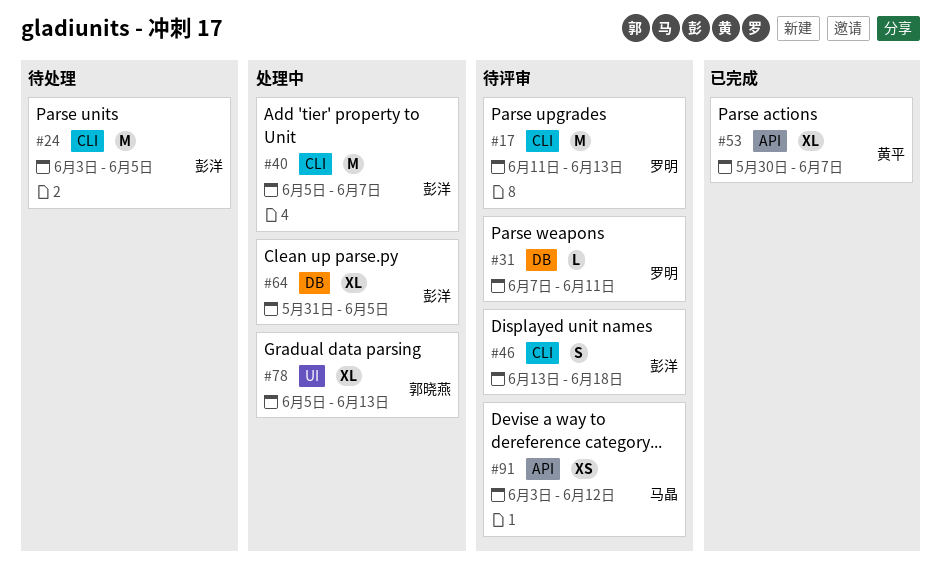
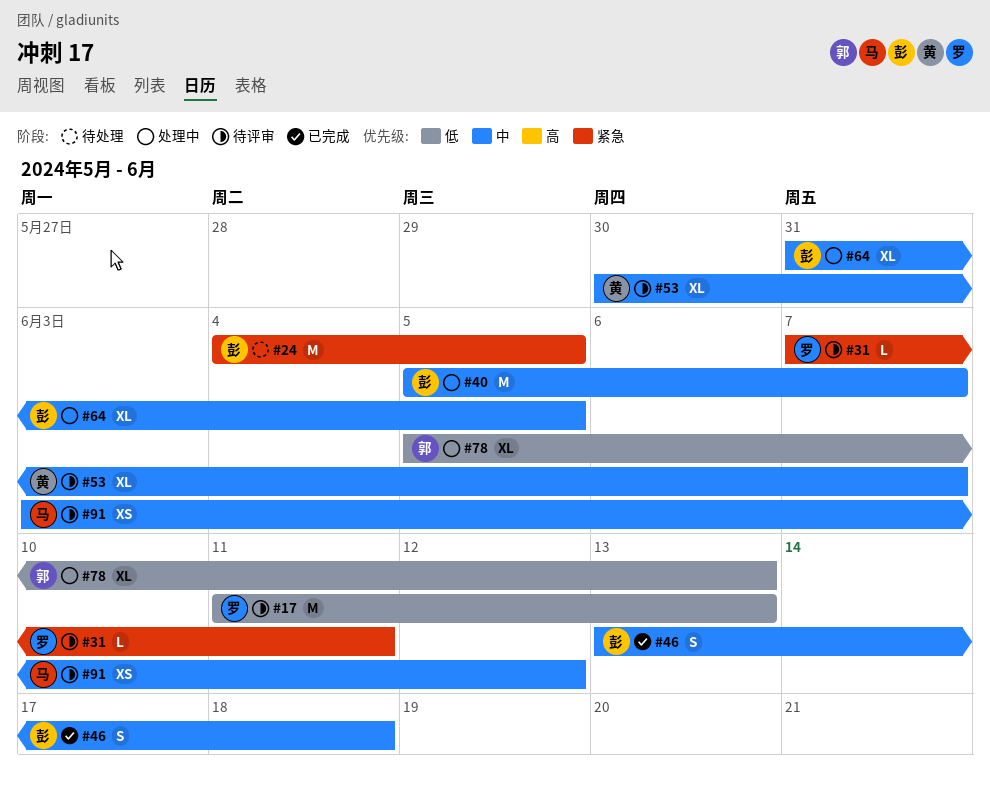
#24, start: Jun 3 -> Jun 4
#46, status: 待评审 -> 已完成
#53, status: 已完成 -> 待评审

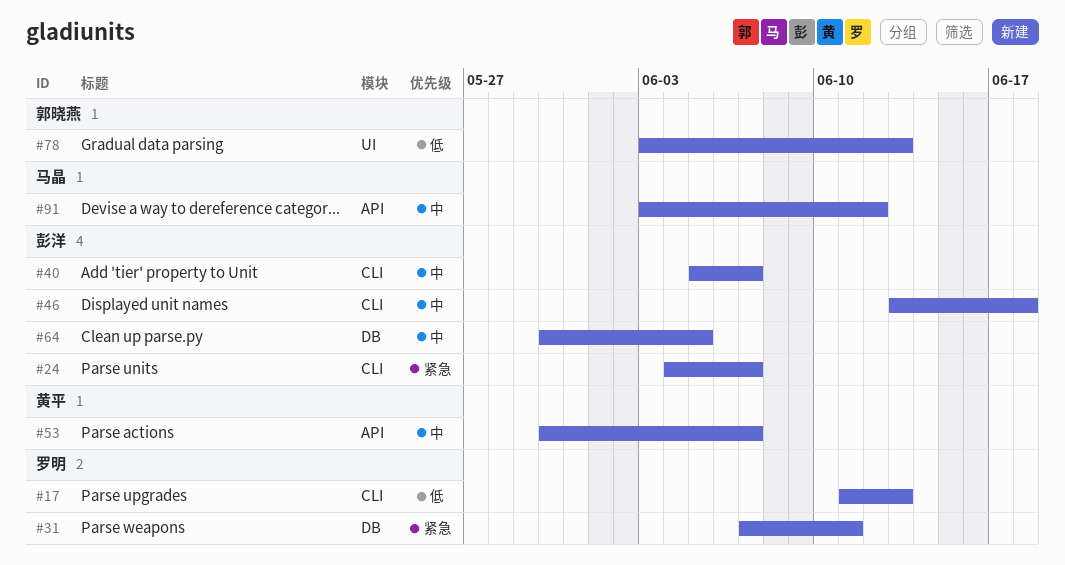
#24, due: Jun 5 -> Jun 7
#64, start: May 31 -> May 30
#78, start: Jun 5 -> Jun 3

